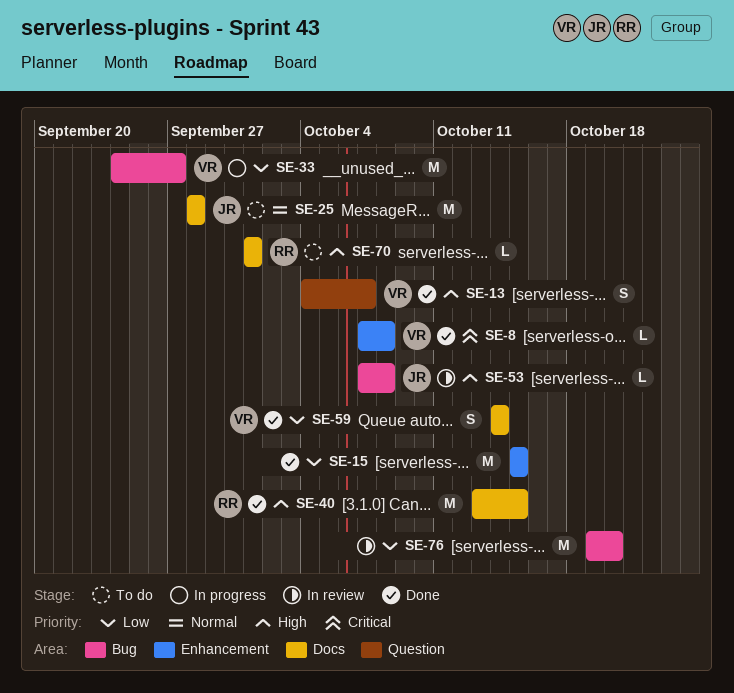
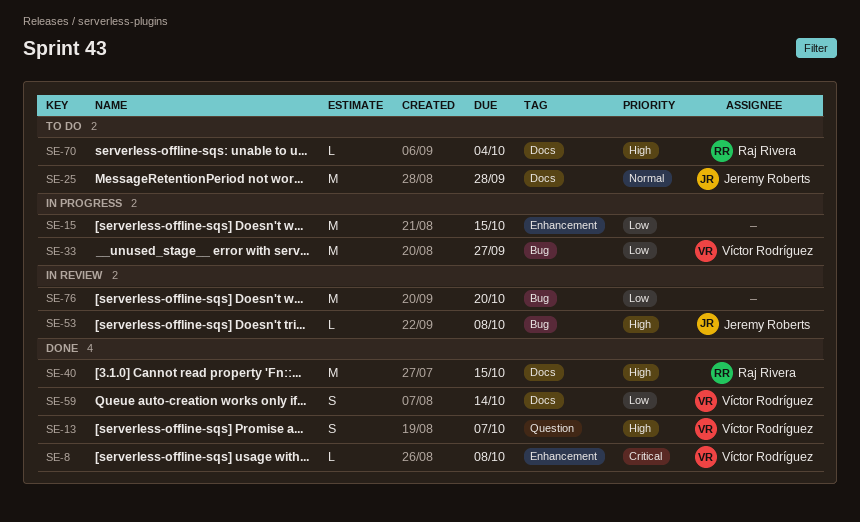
SE-15, status: Done -> In progress
SE-70, due: Oct 1 -> Oct 4

